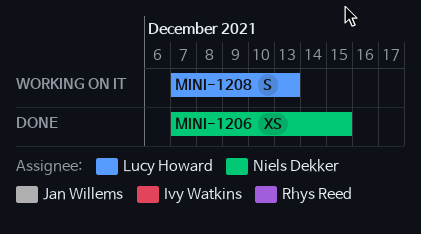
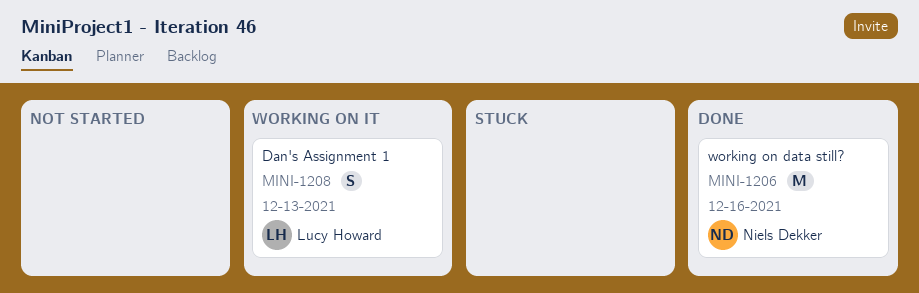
MINI-1206, estimate: XS -> M
MINI-1206, due: Dec 15 -> Dec 16

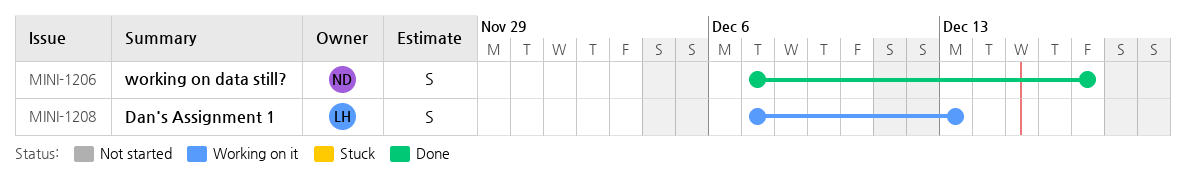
MINI-1206, estimate: M -> S
MINI-1206, due: Dec 16 -> Dec 17

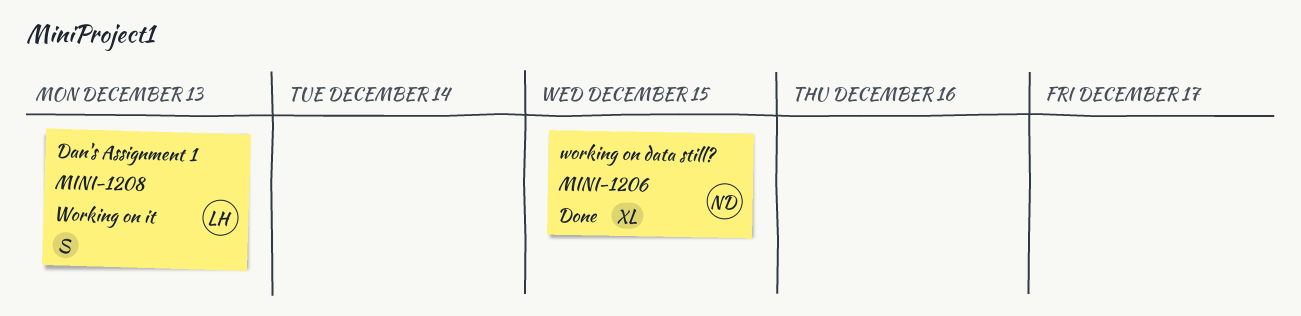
MINI-1206, estimate: S -> XL
MINI-1206, due: Dec 17 -> Dec 15

